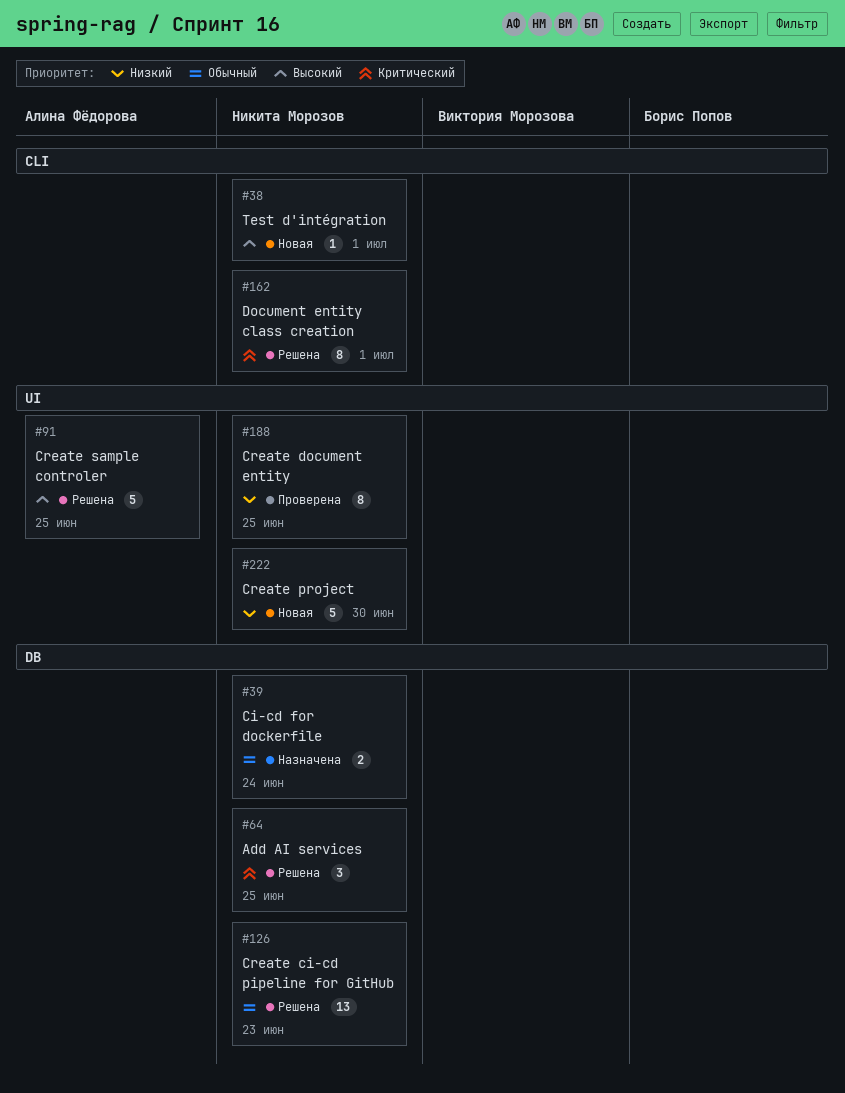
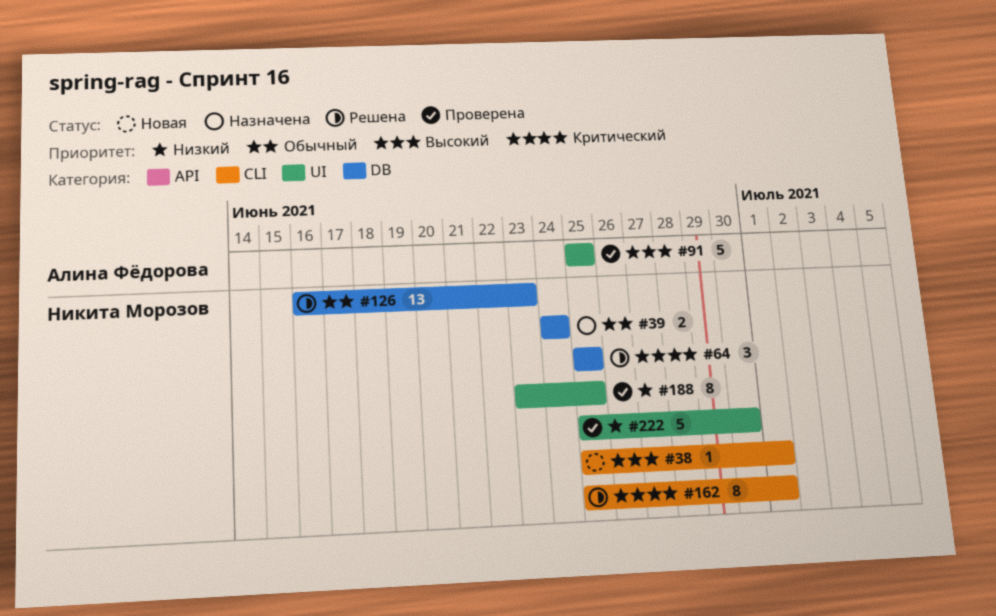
#91, status: Решена -> Проверена
#222, status: Новая -> Проверена

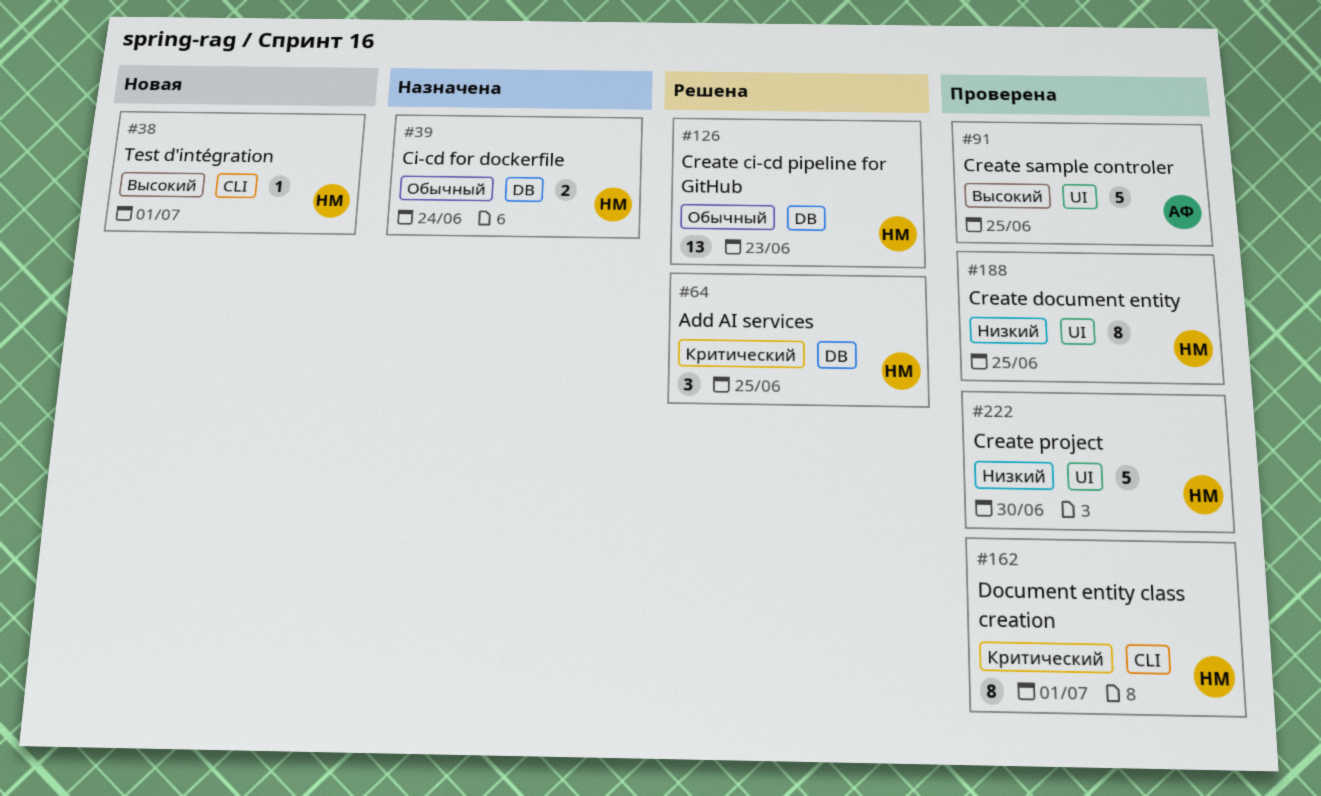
#162, status: Решена -> Проверена

